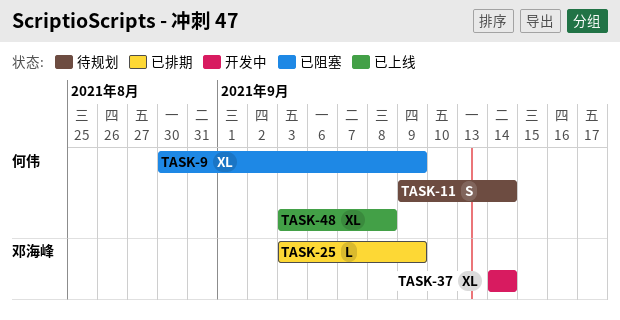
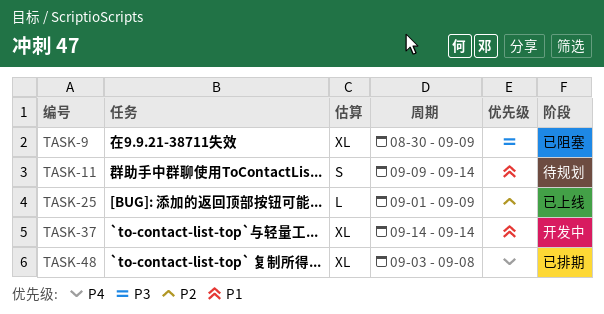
TASK-25, status: 已排期 -> 已上线
TASK-25, start: Sep 3 -> Sep 1
TASK-48, status: 已上线 -> 已排期

